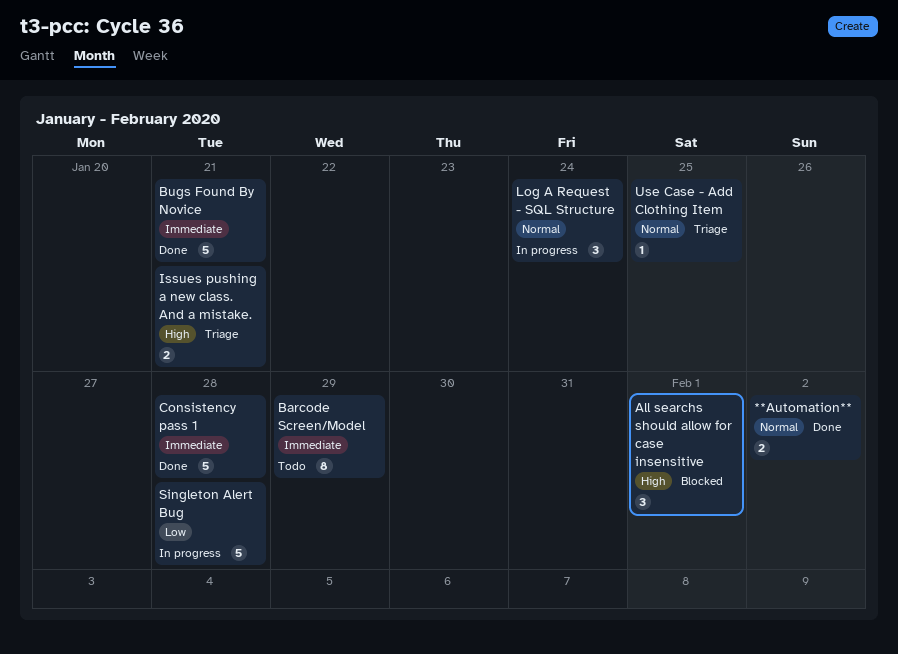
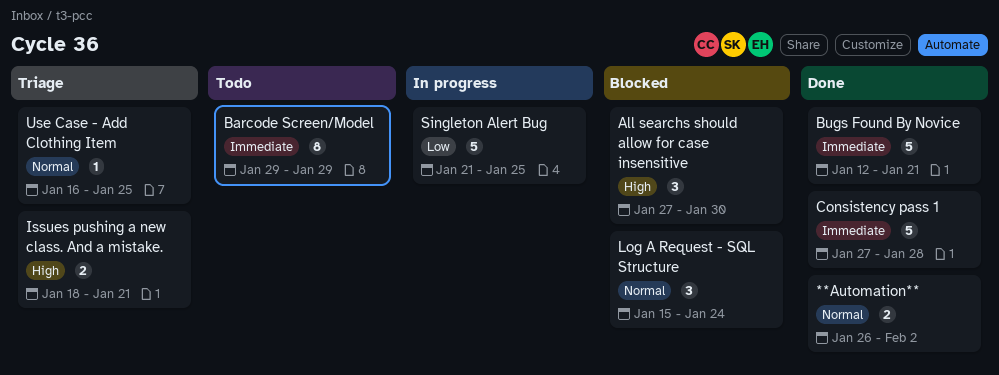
All searchs should allow for case insensitive, due: Feb 1 -> Jan 30
Log A Request - SQL Structure, status: In progress -> Blocked
Singleton Alert Bug, due: Jan 28 -> Jan 25

